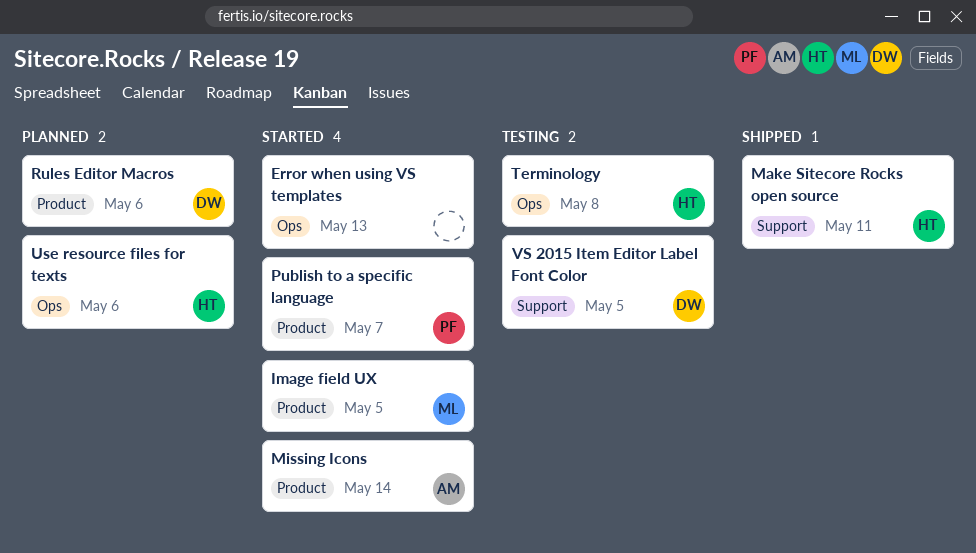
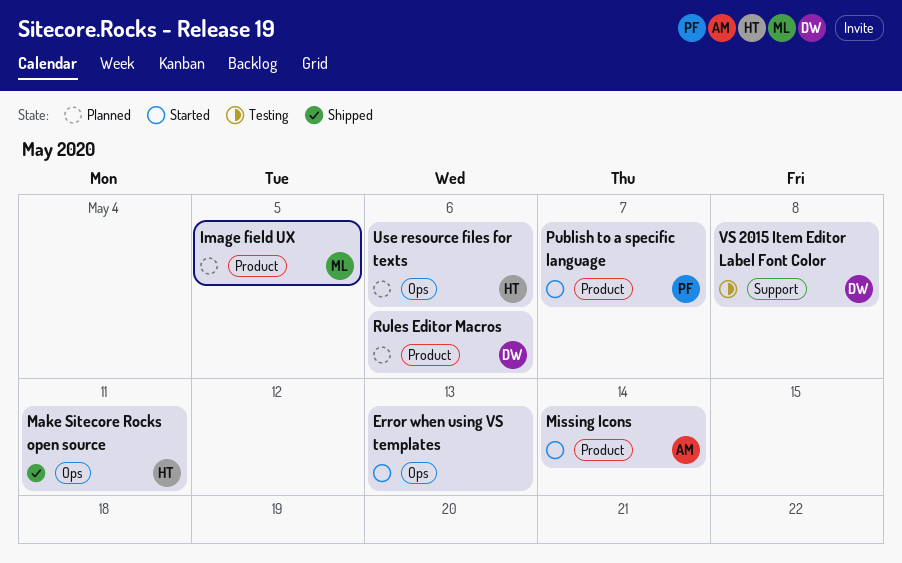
Image field UX, status: Started -> Planned
Make Sitecore Rocks open source, label: Support -> Ops
Terminology: present -> none
VS 2015 Item Editor Label Font Color, due: May 5 -> May 8

